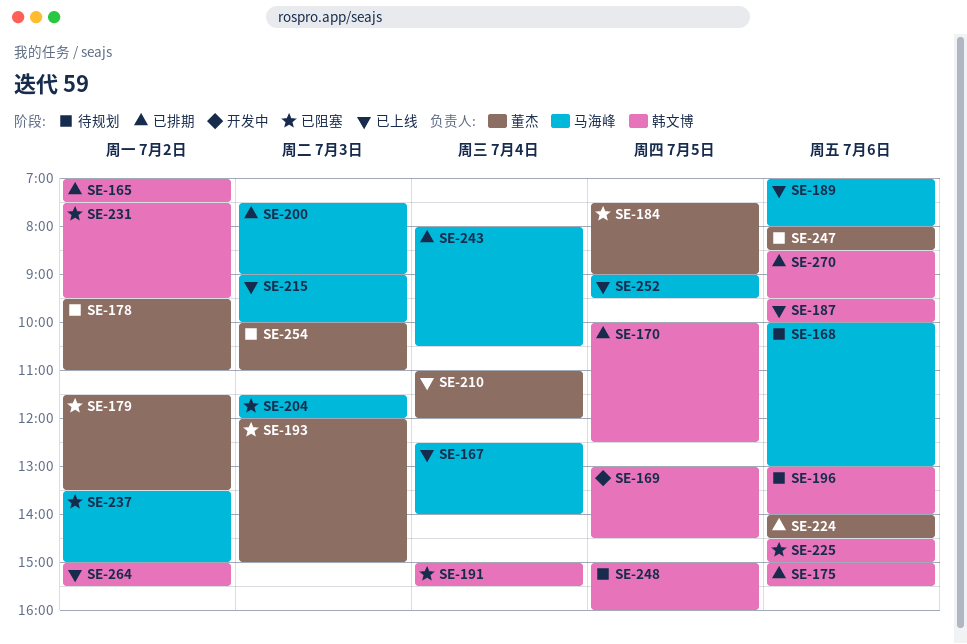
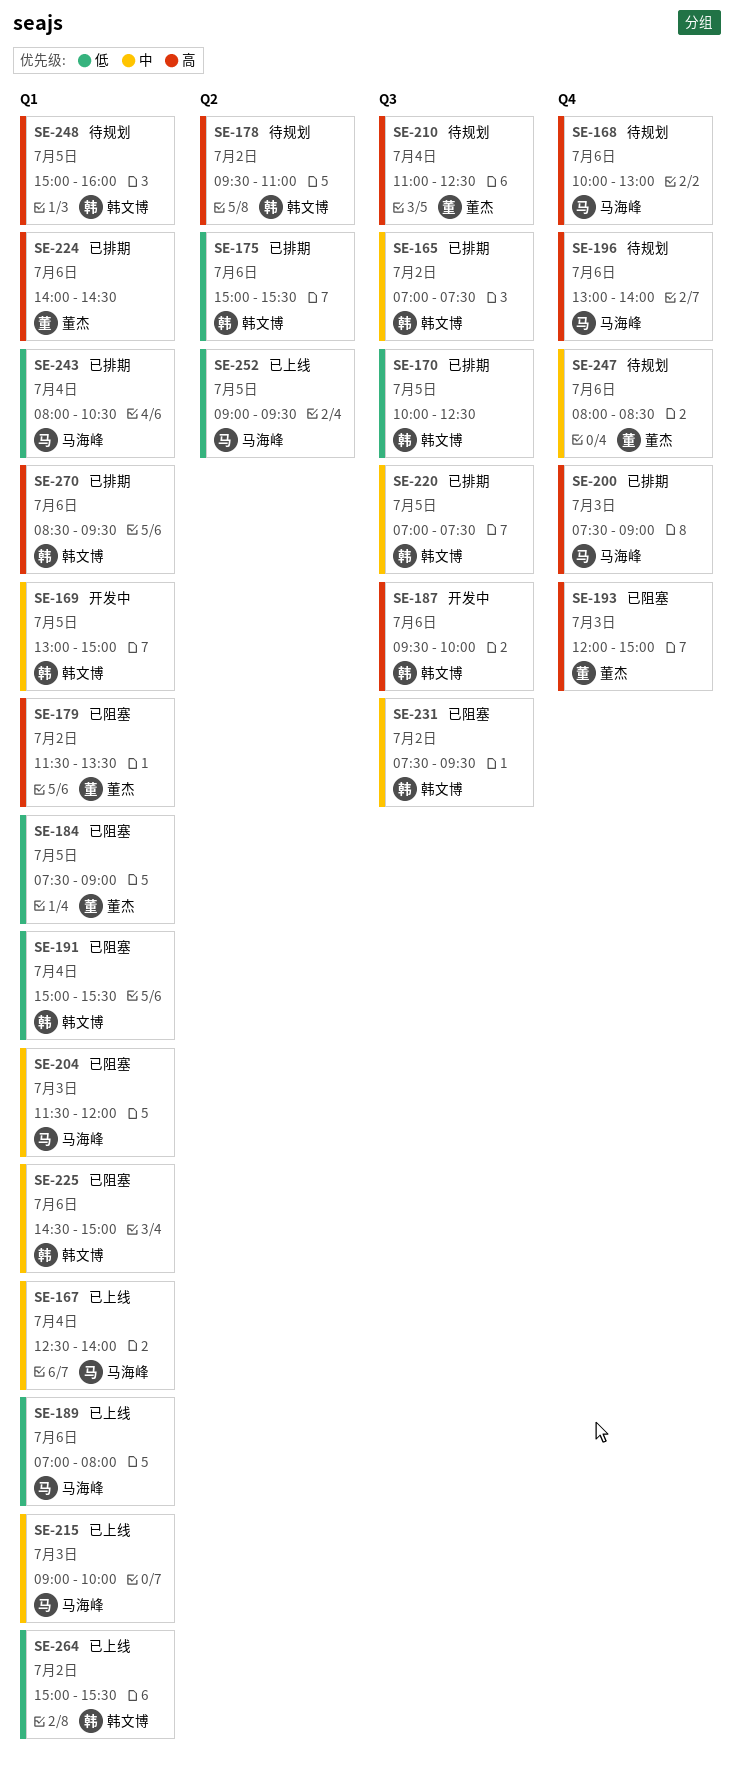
SE-169, ends: 14:30 -> 15:00
SE-178, owner: 董杰 -> 韩文博
SE-187, status: 已上线 -> 开发中
SE-196, owner: 韩文博 -> 马海峰
SE-210, status: 已上线 -> 待规划
SE-210, ends: 12:00 -> 12:30
SE-220: none -> present
SE-237: present -> none
SE-254: present -> none

